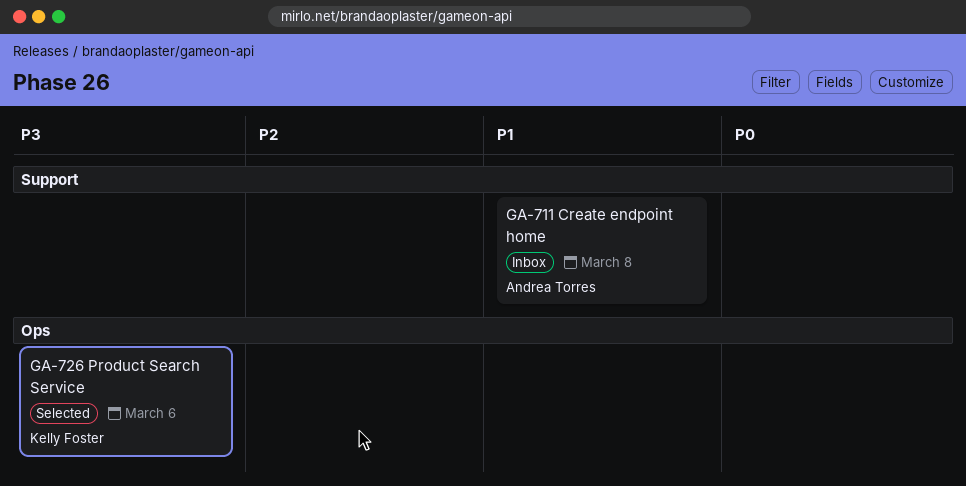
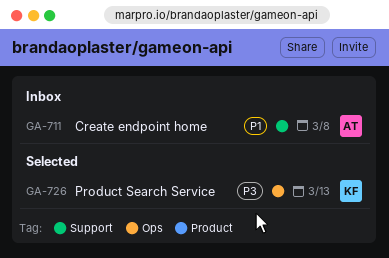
GA-726, due: Mar 6 -> Mar 13

